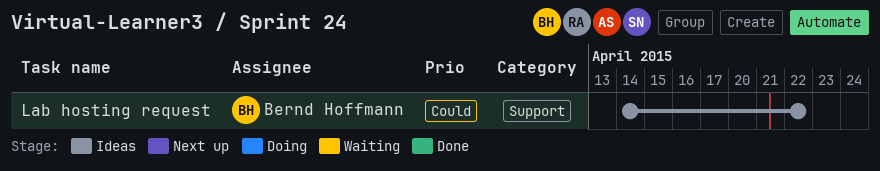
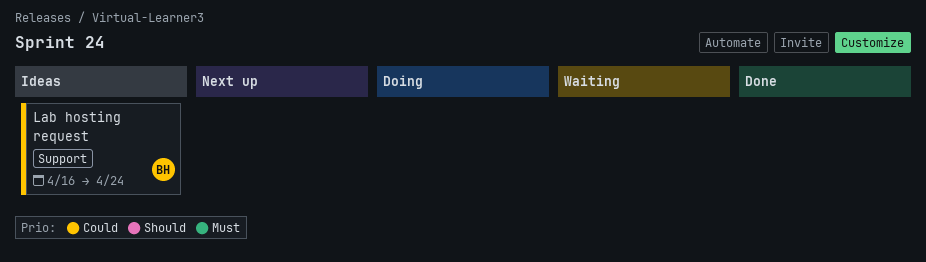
Lab hosting request, start: Apr 14 -> Apr 16
Lab hosting request, due: Apr 22 -> Apr 24

